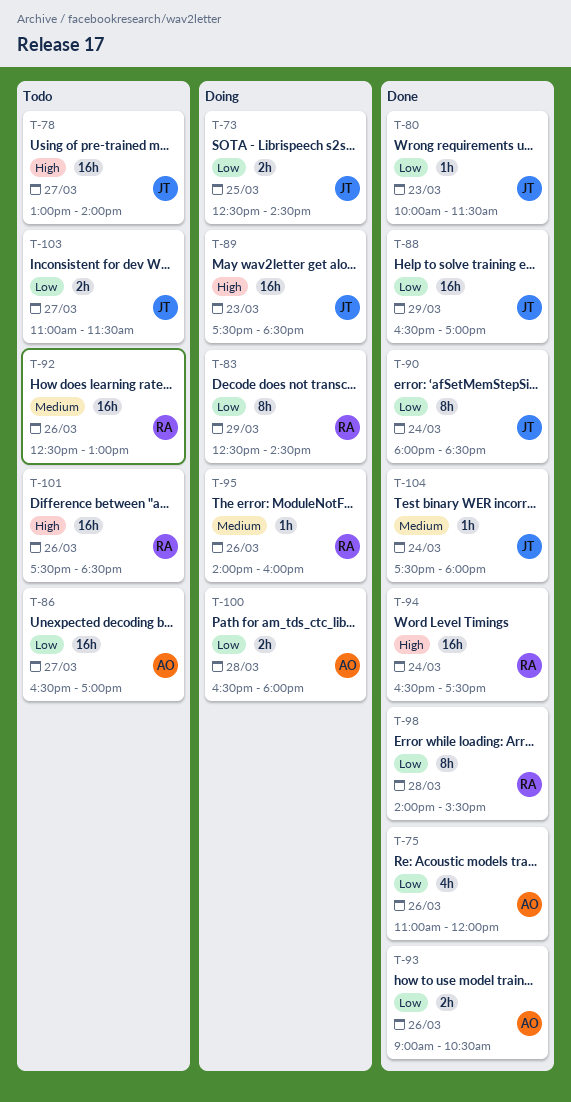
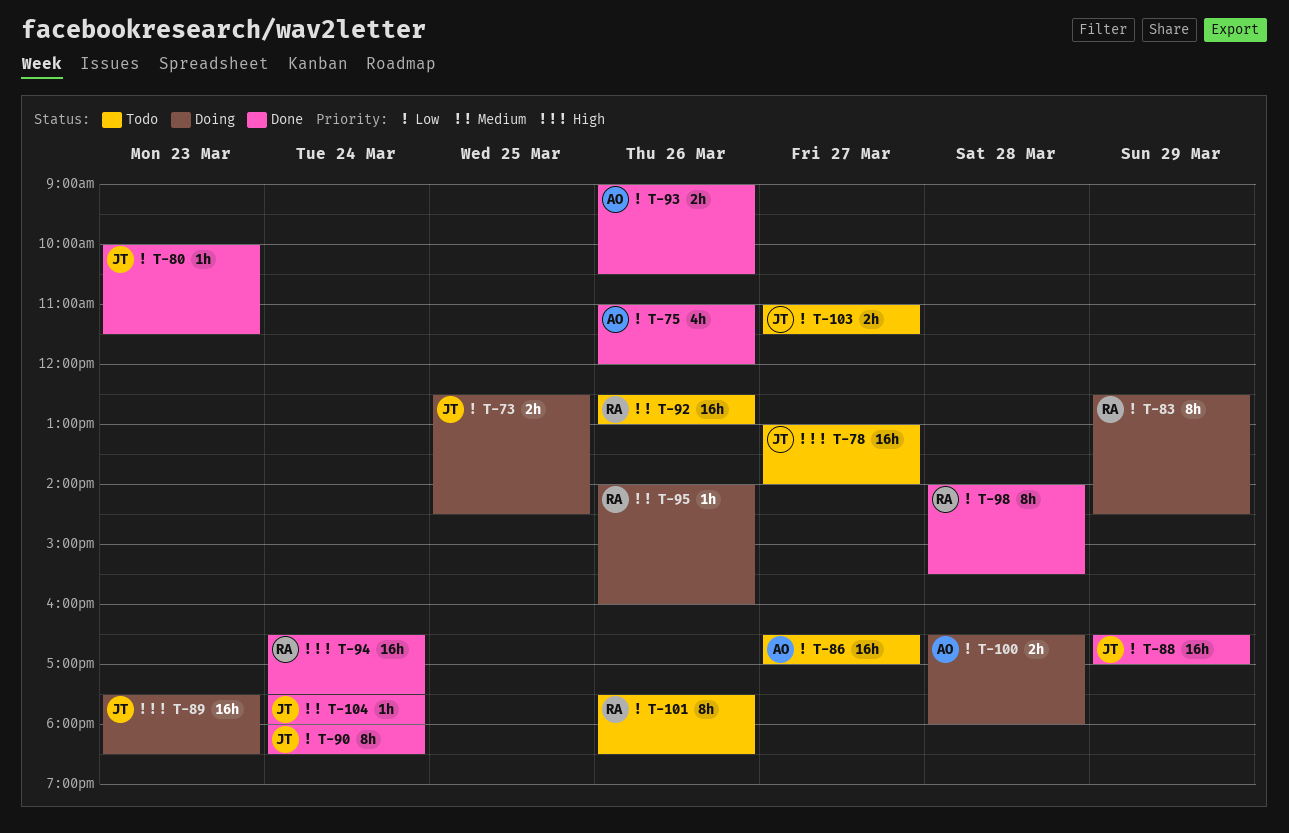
T-101, priority: High -> Low
T-101, estimate: 16h -> 8h

